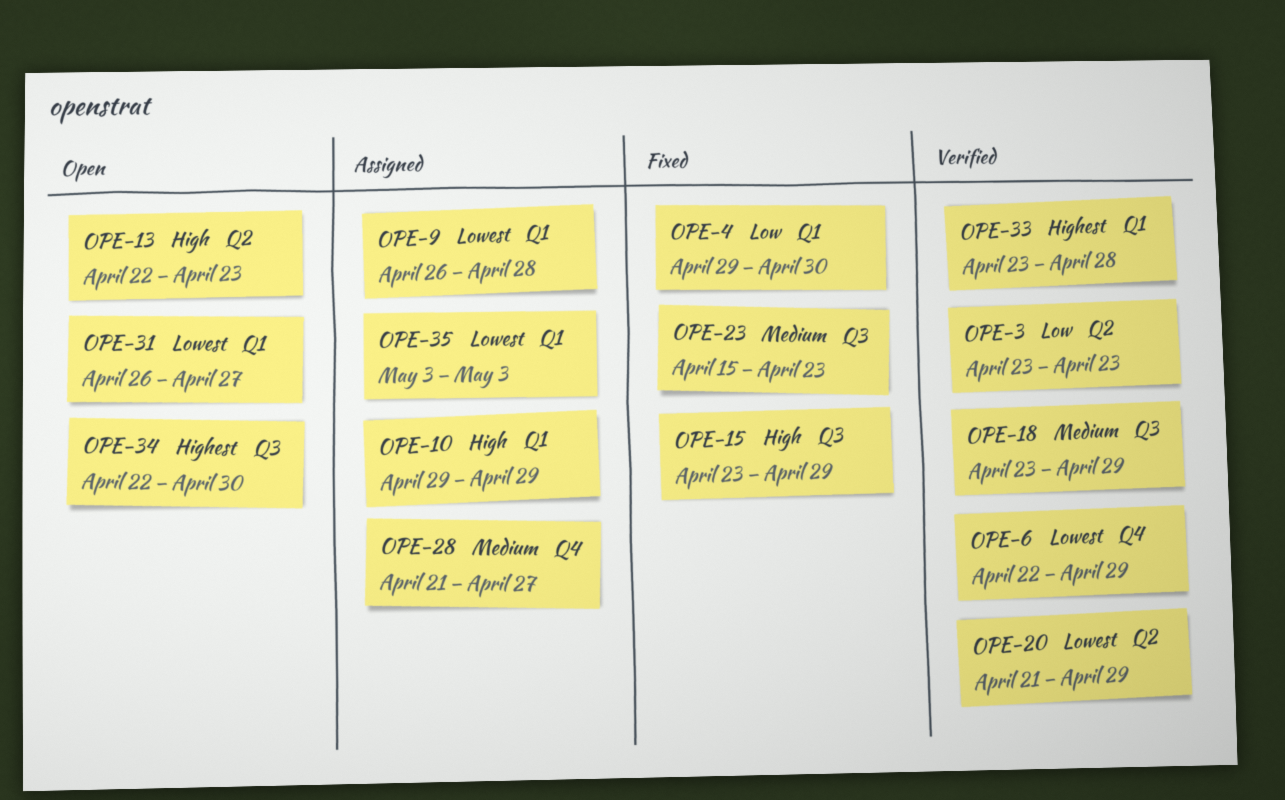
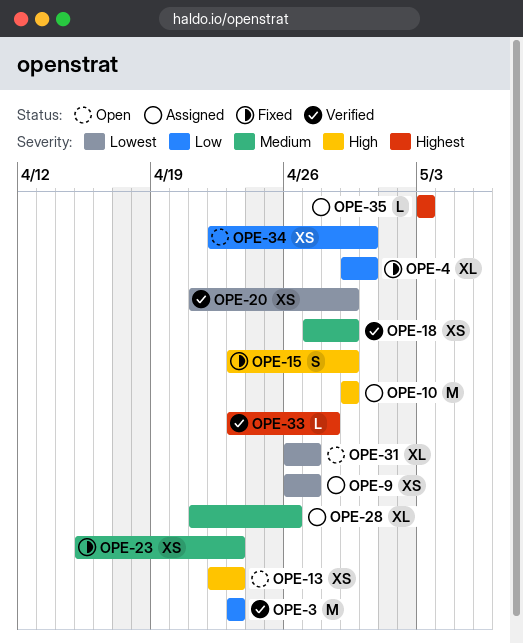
OPE-6: present -> none
OPE-9, due: Apr 28 -> Apr 27
OPE-18, start: Apr 23 -> Apr 27
OPE-28, due: Apr 27 -> Apr 26
OPE-34, priority: Highest -> Low
OPE-35, priority: Lowest -> Highest

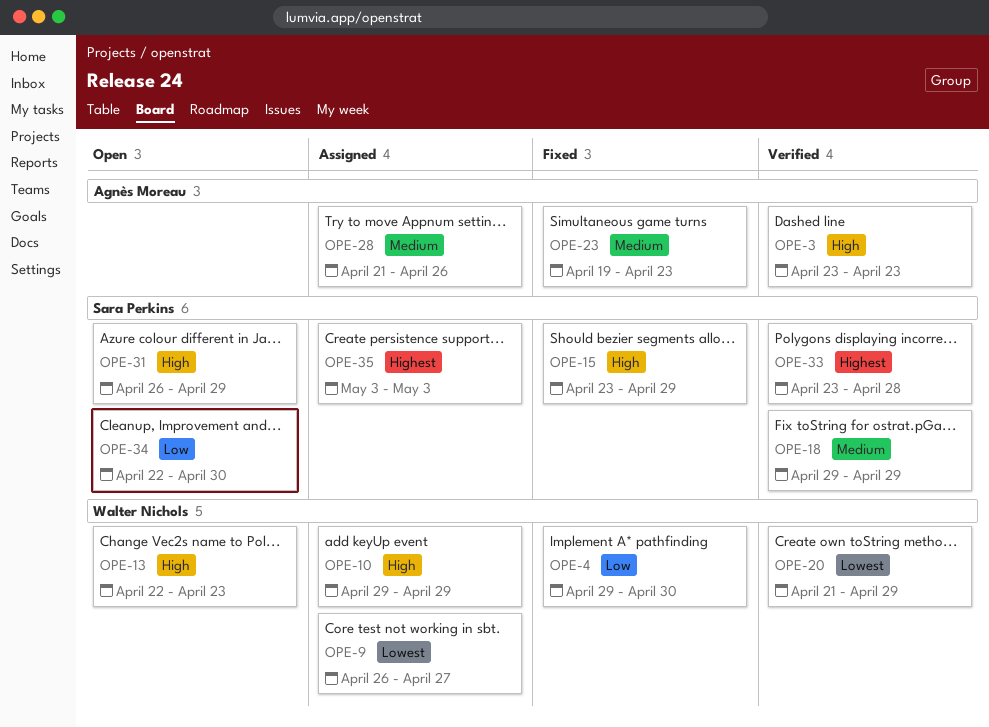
OPE-3, priority: Low -> High
OPE-18, start: Apr 27 -> Apr 29
OPE-23, start: Apr 15 -> Apr 19
OPE-31, priority: Lowest -> High
OPE-31, due: Apr 27 -> Apr 29

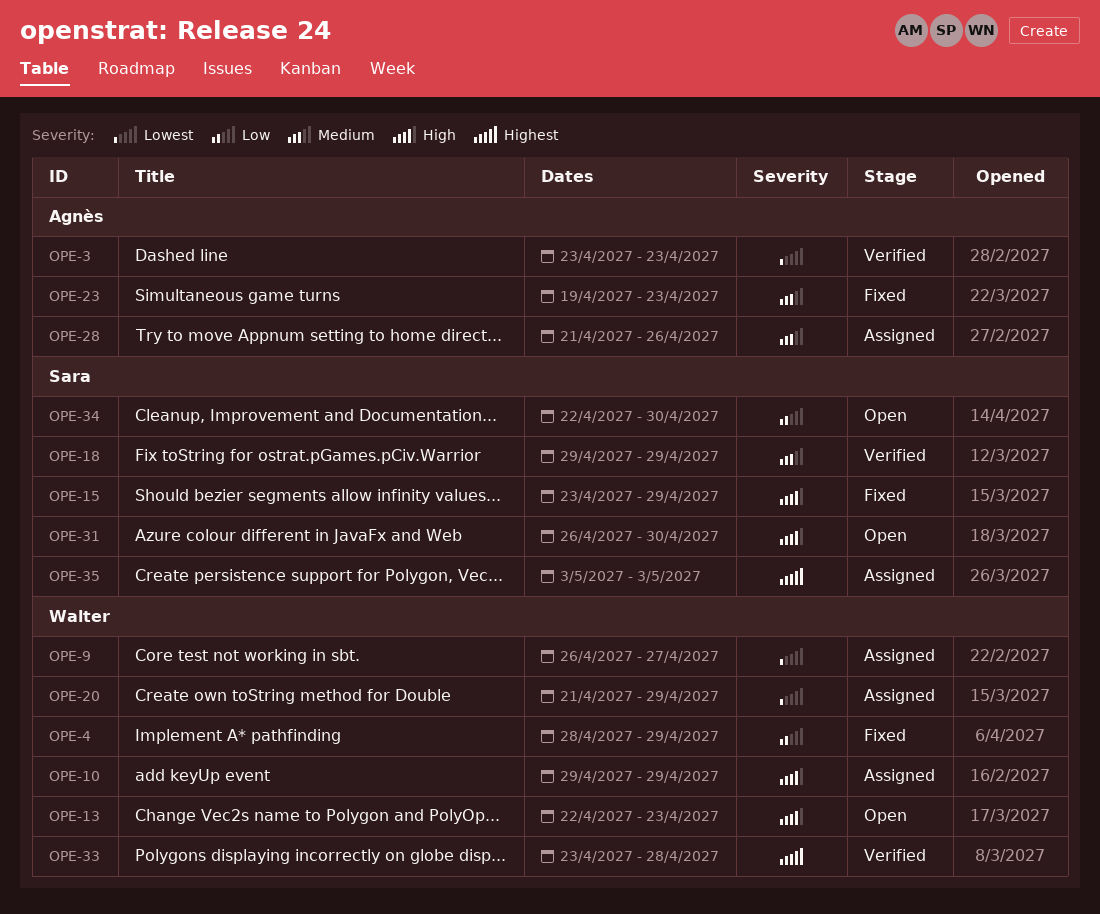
OPE-3, priority: High -> Lowest
OPE-4, start: Apr 29 -> Apr 28
OPE-4, due: Apr 30 -> Apr 29
OPE-20, status: Verified -> Assigned
OPE-31, due: Apr 29 -> Apr 30
OPE-33, owner: Sara Perkins -> Walter Nichols

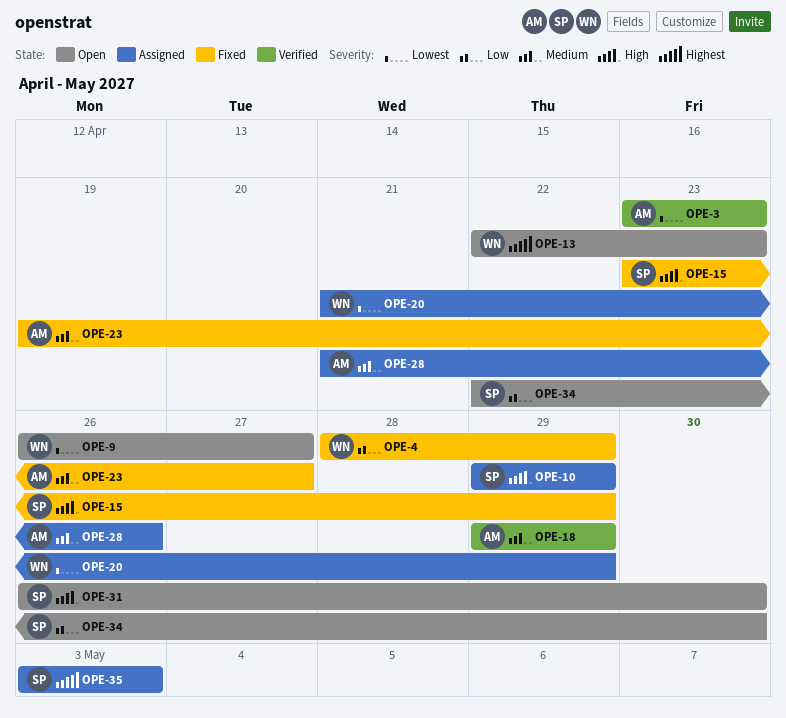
OPE-9, status: Assigned -> Open
OPE-10, owner: Walter -> Sara
OPE-13, priority: High -> Highest
OPE-18, owner: Sara -> Agnès
OPE-23, due: Apr 23 -> Apr 27
OPE-33: present -> none

